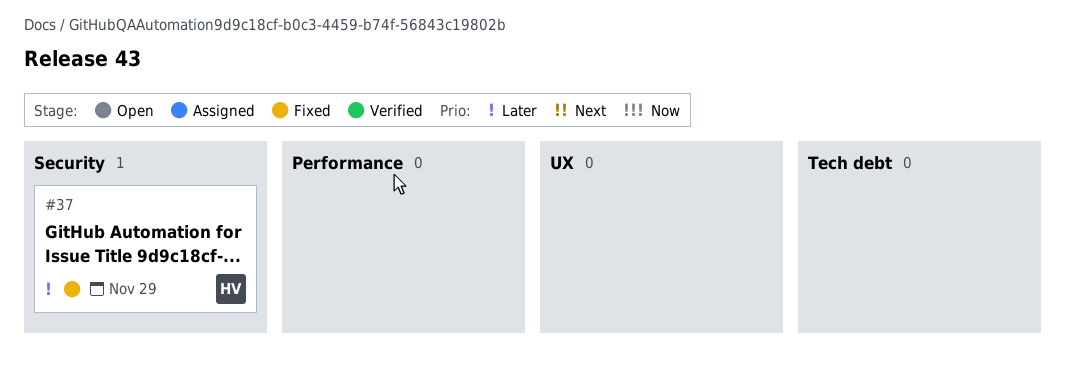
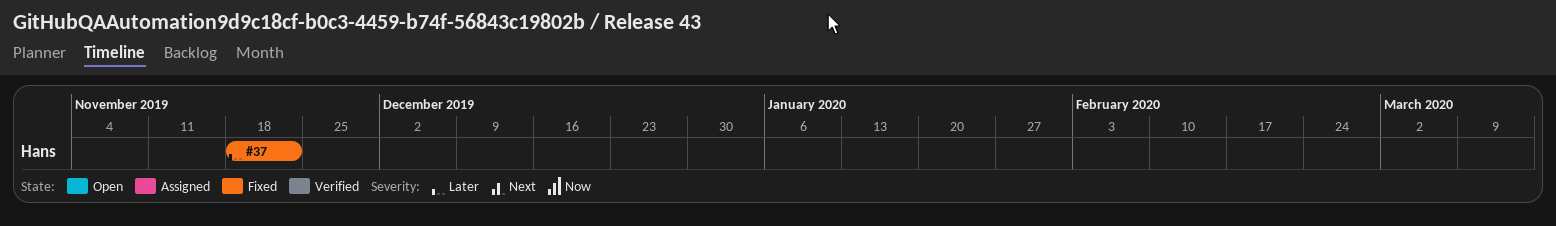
#37, due: Nov 29 -> Nov 22

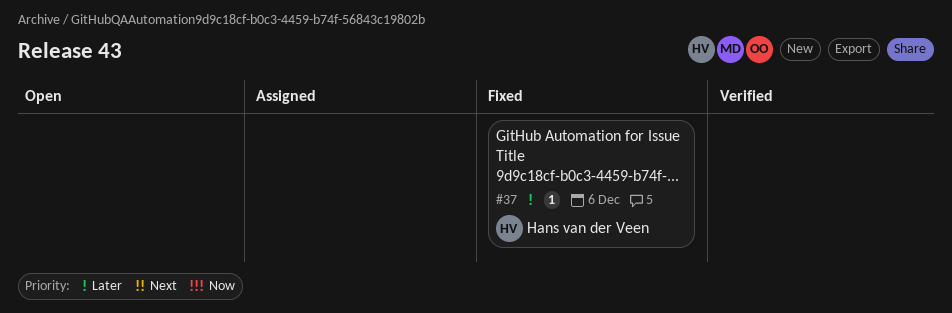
#37, due: Nov 22 -> Dec 6

